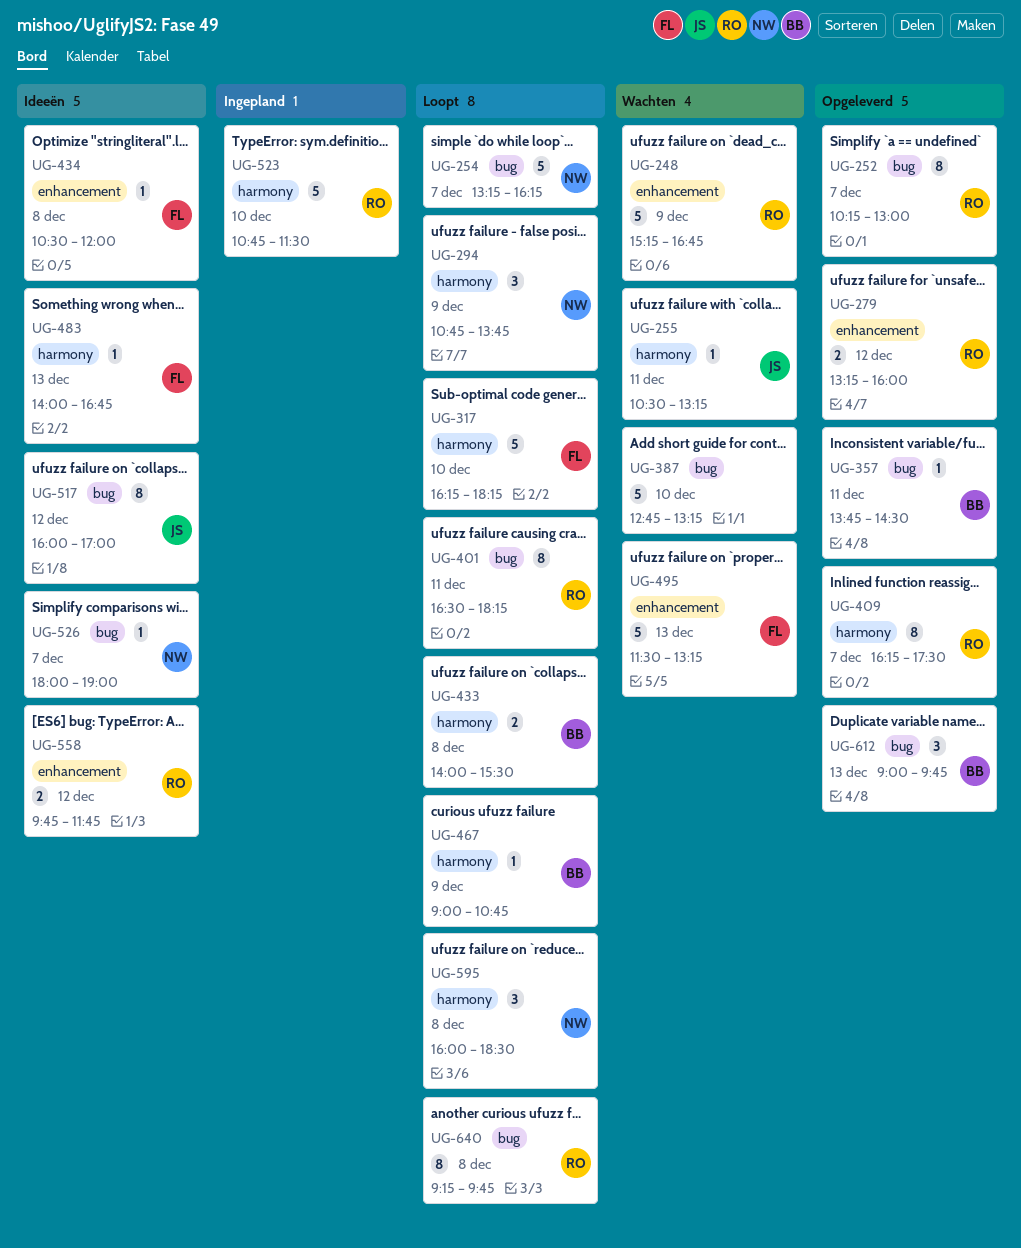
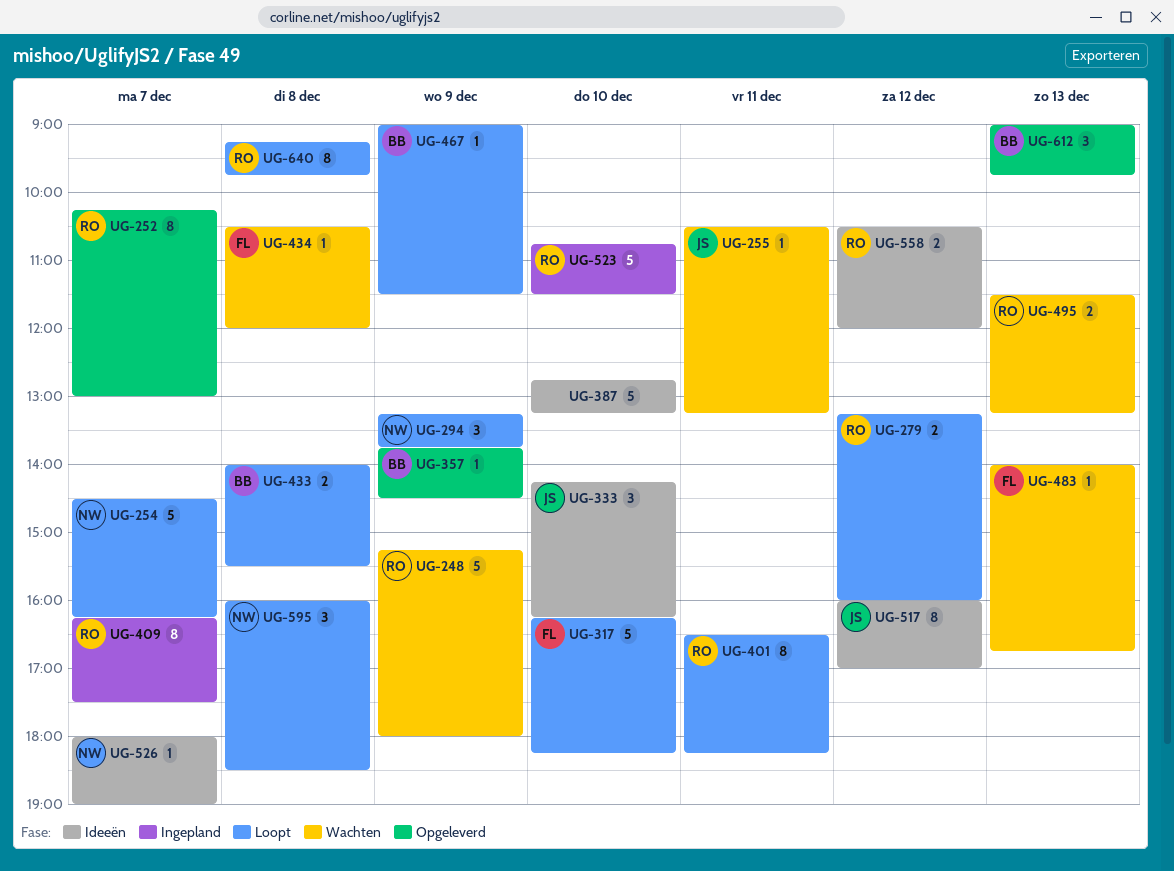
UG-248, ends: 16:45 -> 18:00
UG-254, begins: 13:15 -> 14:30
UG-279, status: Opgeleverd -> Loopt
UG-294, begins: 10:45 -> 13:15
UG-333: none -> present
UG-357, day: Dec 11 -> Dec 9
UG-387, status: Wachten -> Ideeën
UG-409, status: Opgeleverd -> Ingepland
UG-434, status: Ideeën -> Wachten
UG-467, ends: 10:45 -> 11:30
UG-483, status: Ideeën -> Wachten
UG-495, owner: FL -> RO
UG-495, estimate: 5 -> 2
UG-558, begins: 09:45 -> 10:30
UG-558, ends: 11:45 -> 12:00

